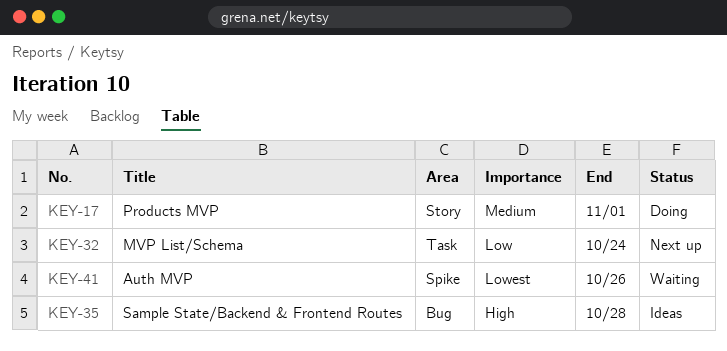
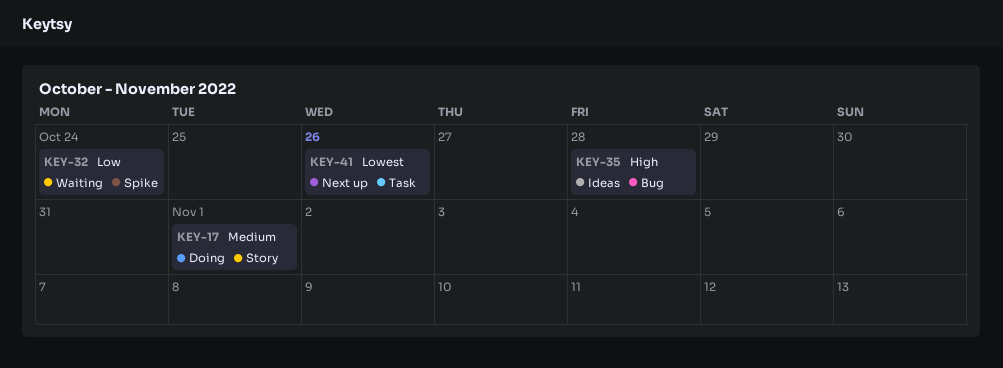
KEY-32, status: Next up -> Waiting
KEY-32, label: Task -> Spike
KEY-41, status: Waiting -> Next up
KEY-41, label: Spike -> Task

